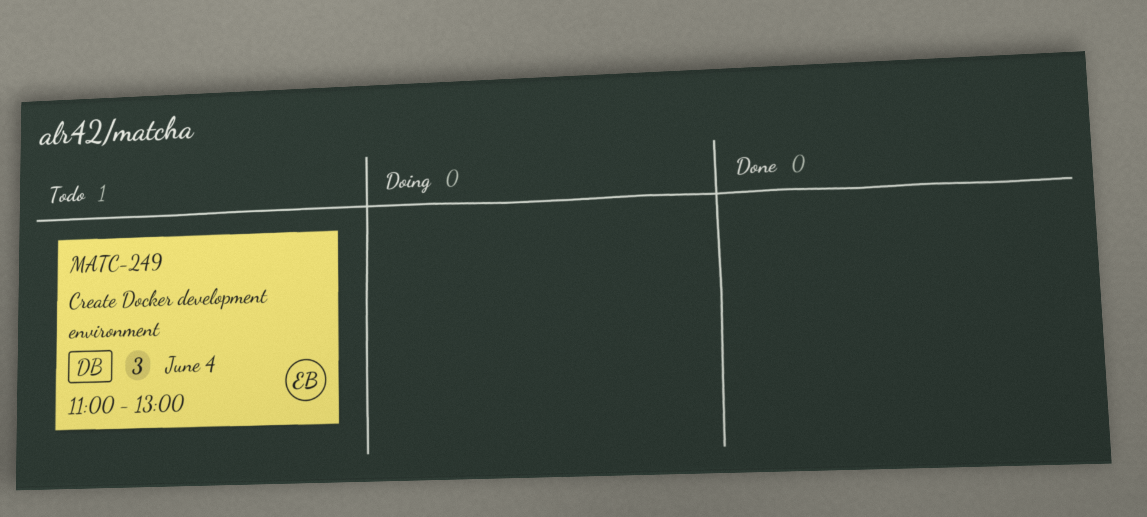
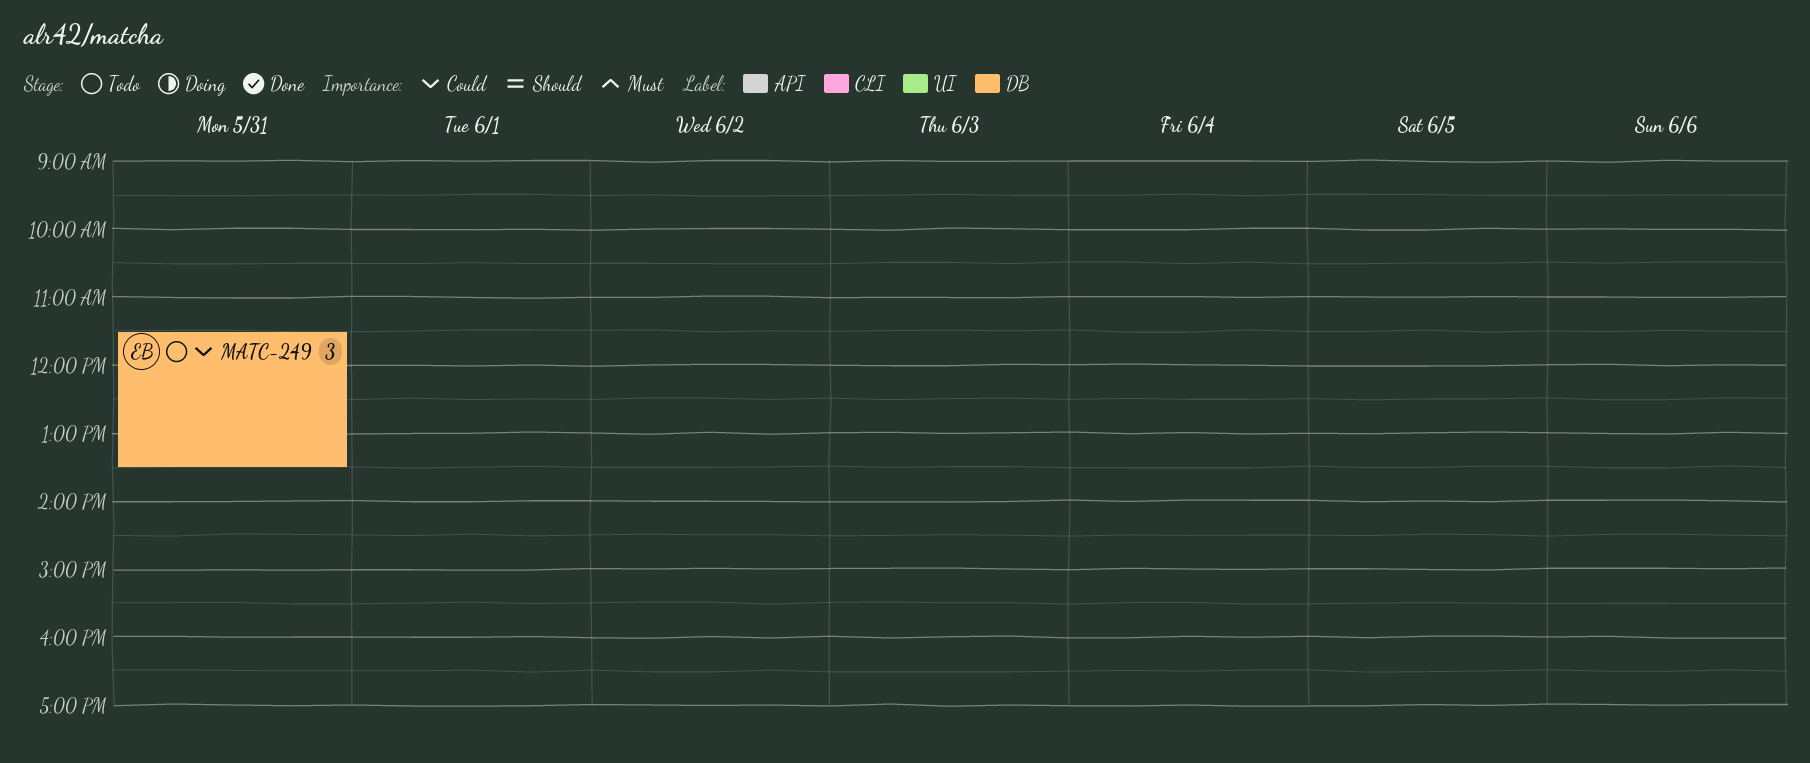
MATC-249, day: Jun 4 -> May 31
MATC-249, begins: 11:00 -> 11:30
MATC-249, ends: 13:00 -> 13:30

